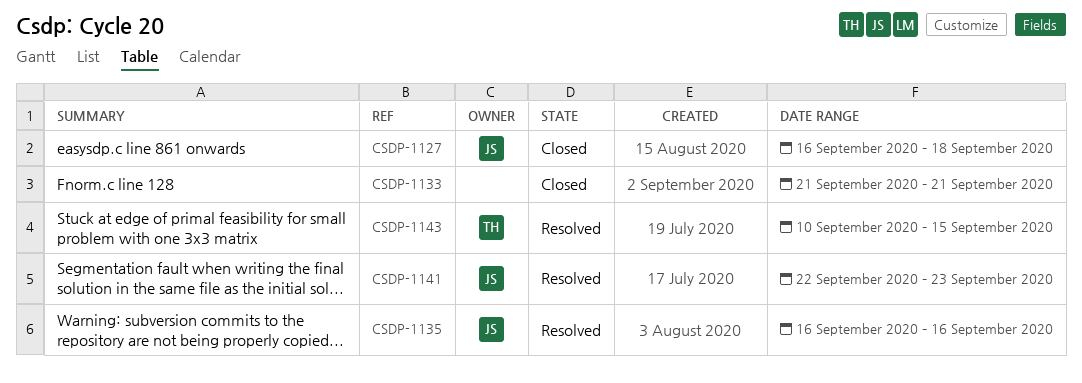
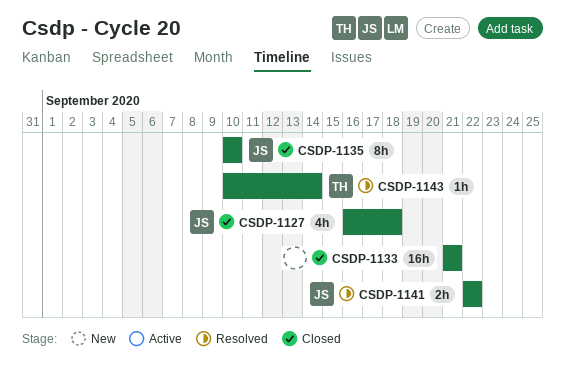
CSDP-1135, status: Resolved -> Closed
CSDP-1135, start: Sep 16 -> Sep 10
CSDP-1135, due: Sep 16 -> Sep 10
CSDP-1141, due: Sep 23 -> Sep 22
CSDP-1143, due: Sep 15 -> Sep 14

